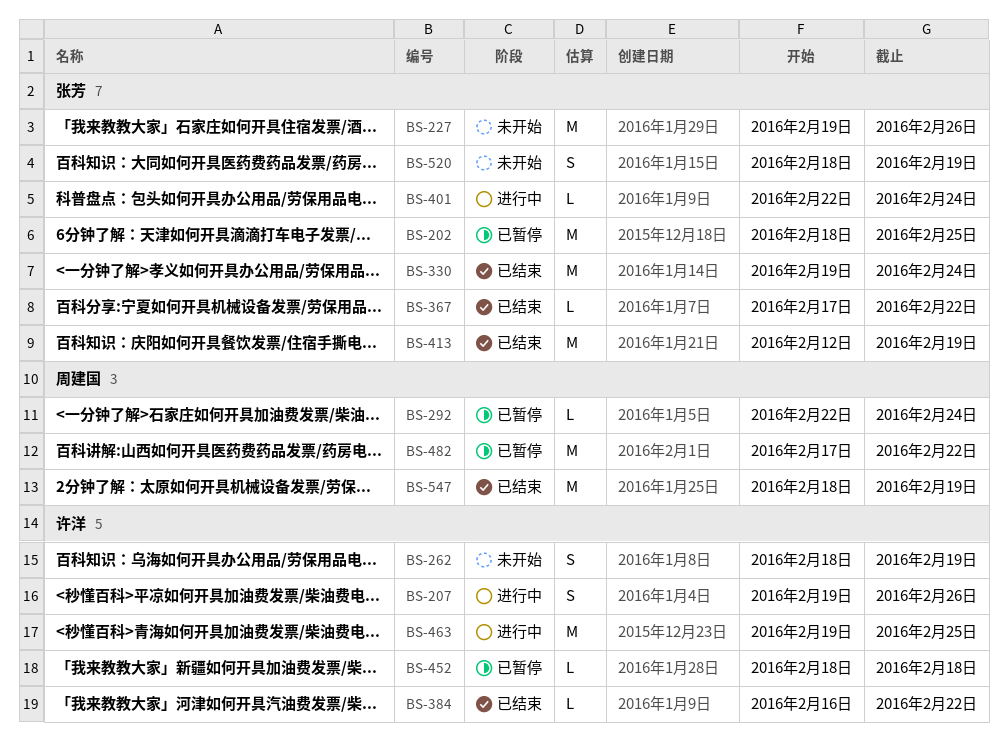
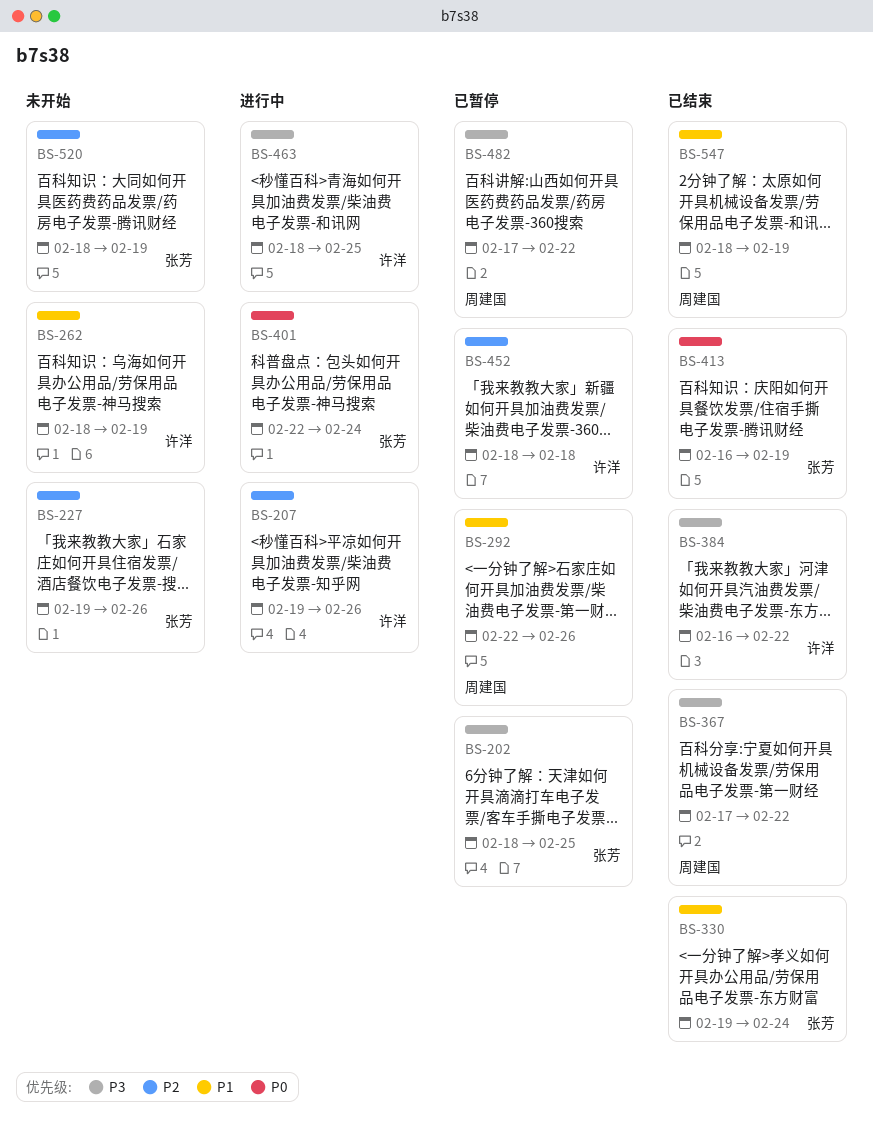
BS-292, due: Feb 24 -> Feb 26
BS-367, owner: 张芳 -> 周建国
BS-413, start: Feb 12 -> Feb 16
BS-463, start: Feb 19 -> Feb 18

